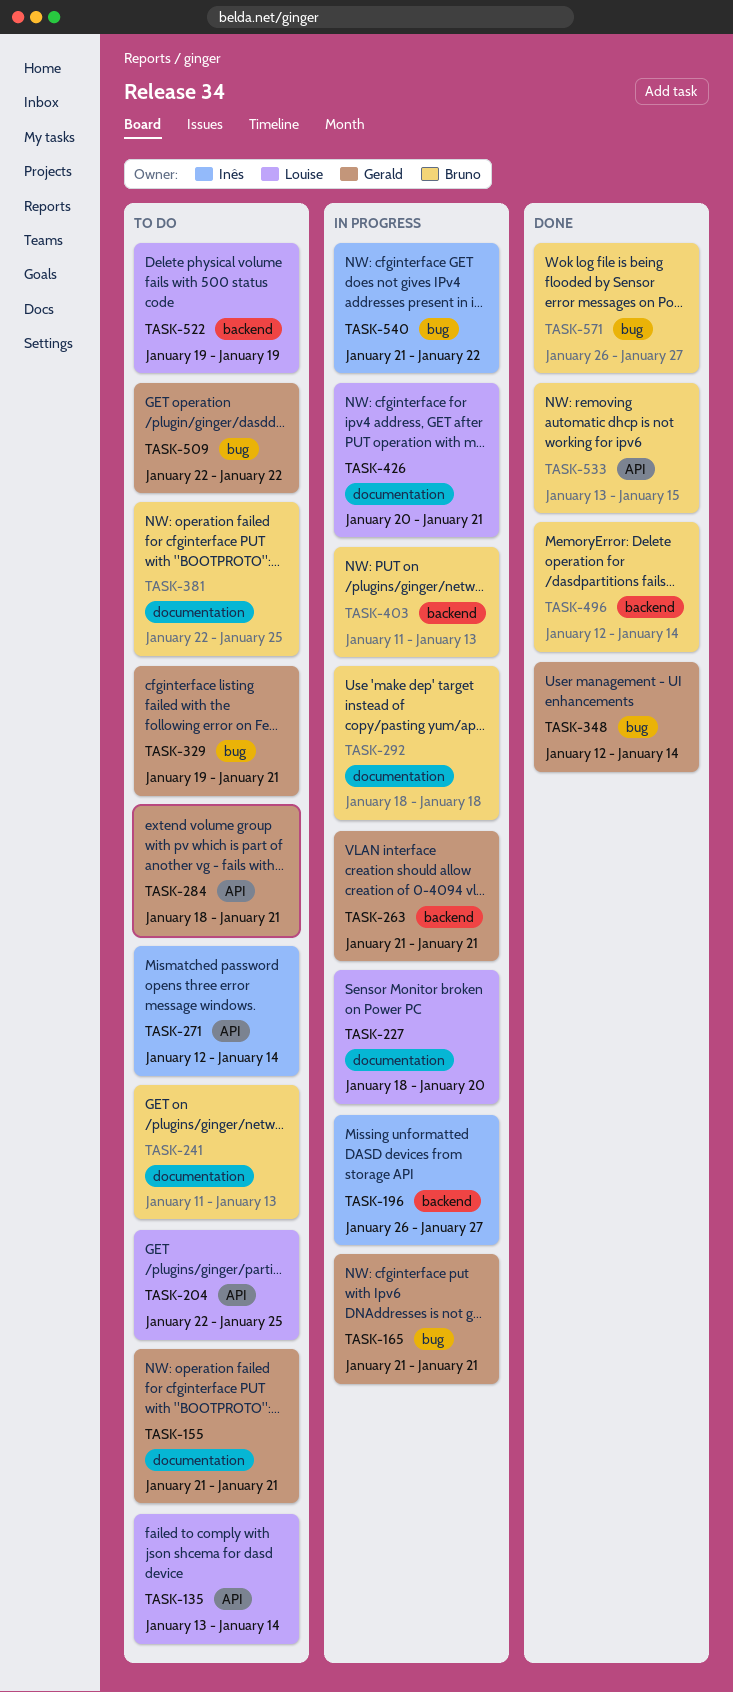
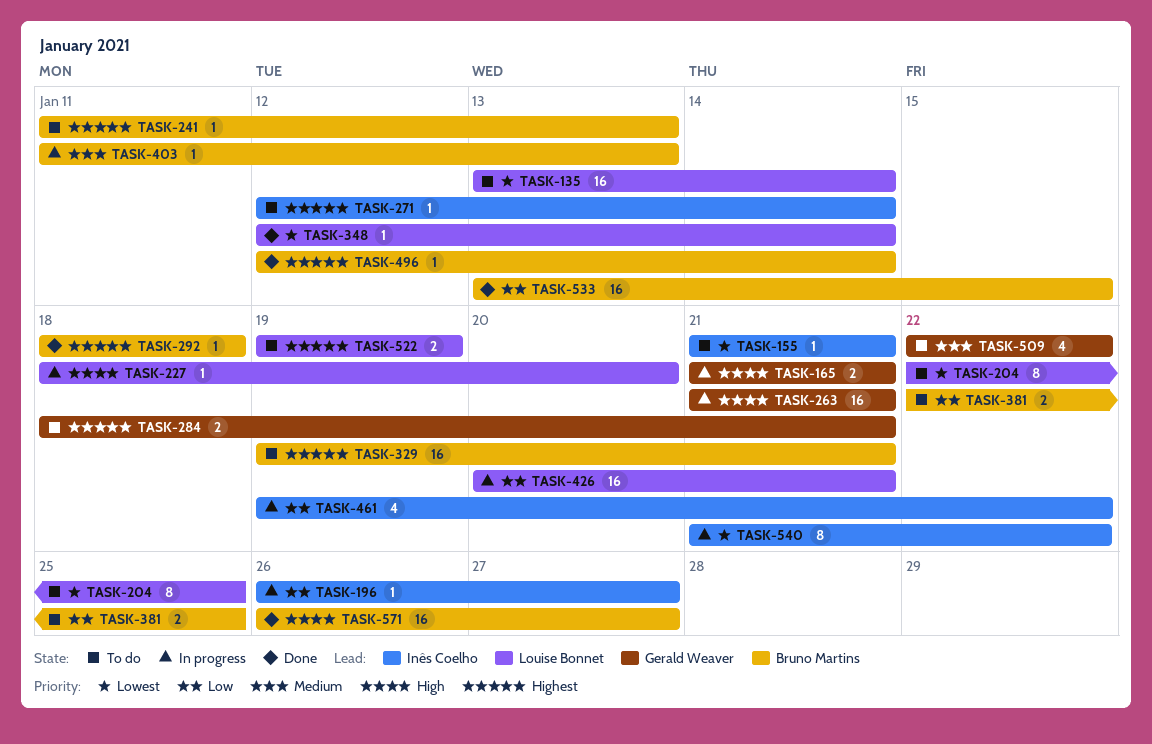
TASK-155, owner: Gerald Weaver -> Inês Coelho
TASK-292, status: In progress -> Done
TASK-329, owner: Gerald Weaver -> Bruno Martins
TASK-348, owner: Gerald Weaver -> Louise Bonnet
TASK-461: none -> present

